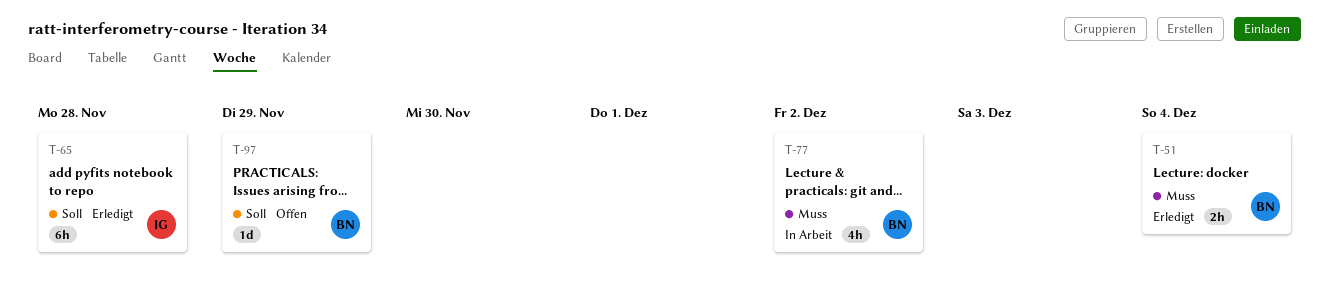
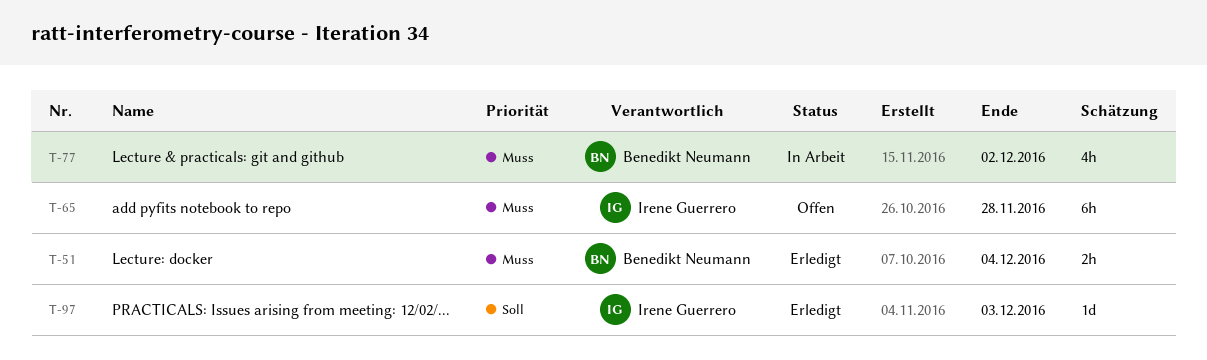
T-65, status: Erledigt -> Offen
T-65, priority: Soll -> Muss
T-97, status: Offen -> Erledigt
T-97, owner: Benedikt Neumann -> Irene Guerrero
T-97, due: Nov 29 -> Dec 3

